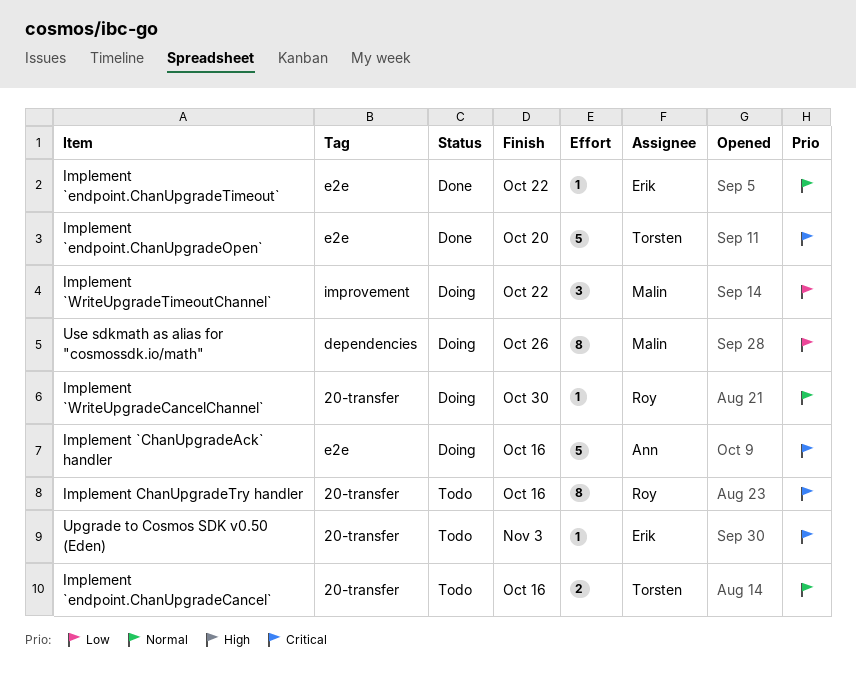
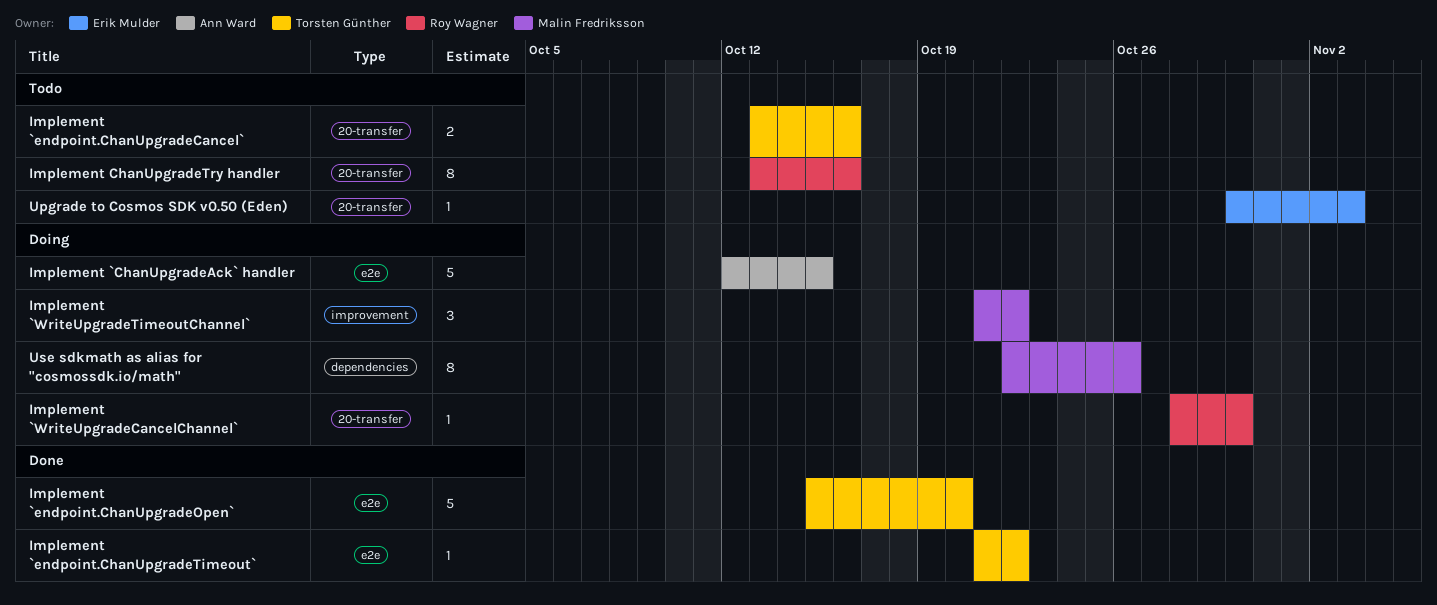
Implement `ChanUpgradeAck` handler, due: Oct 16 -> Oct 15
Implement `endpoint.ChanUpgradeTimeout`, owner: Erik Mulder -> Torsten Günther

